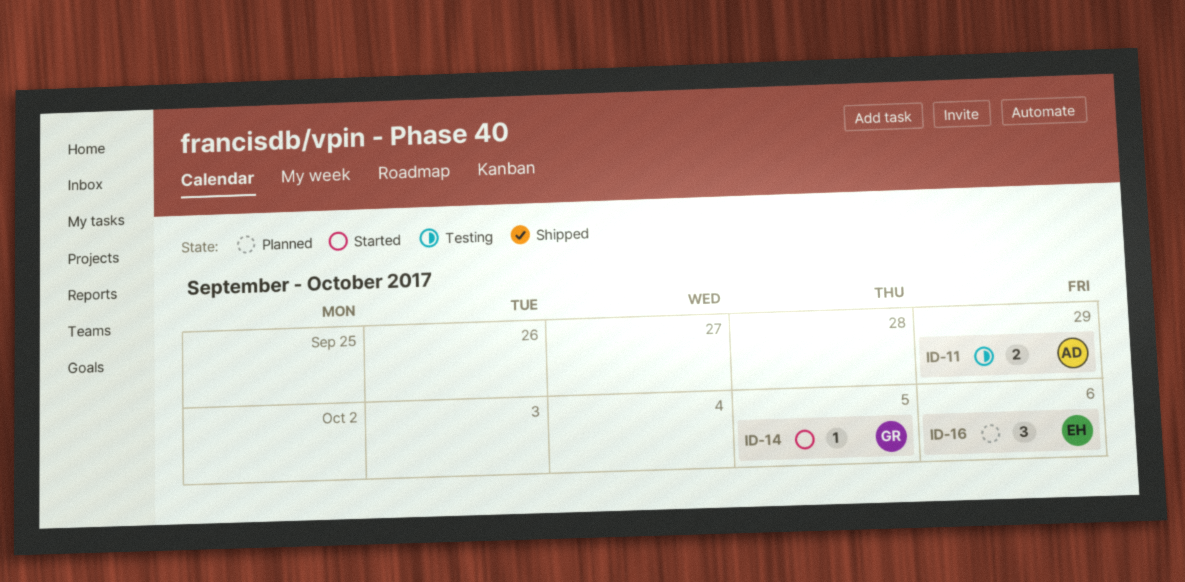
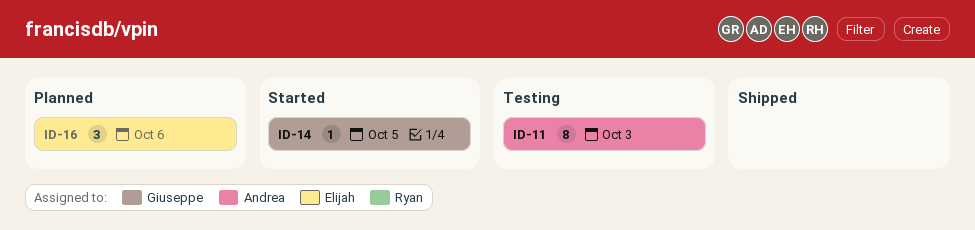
ID-11, estimate: 2 -> 8
ID-11, due: Sep 29 -> Oct 3

